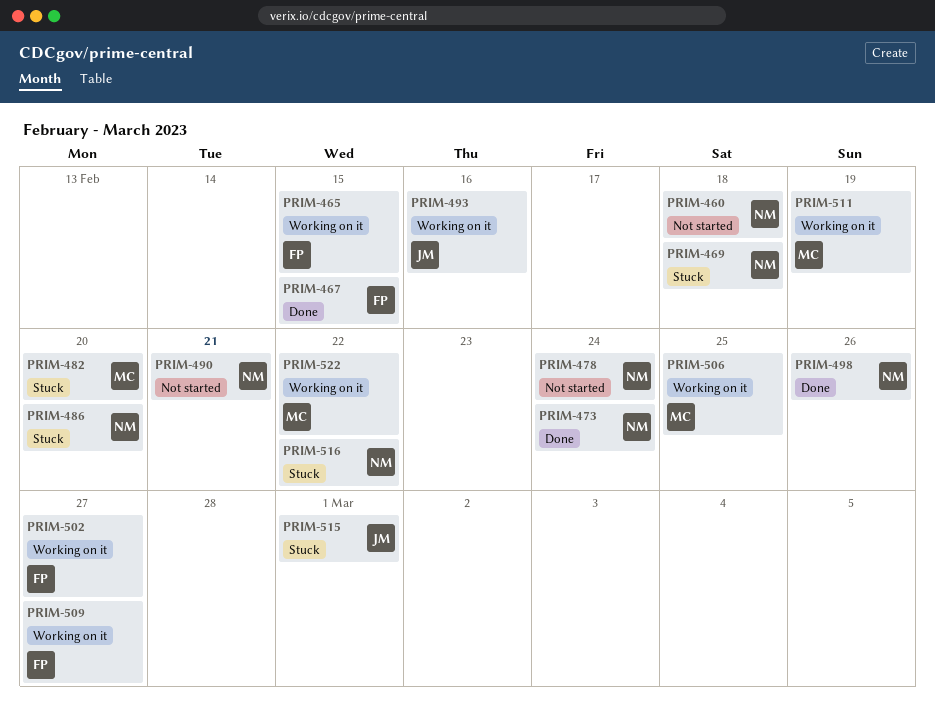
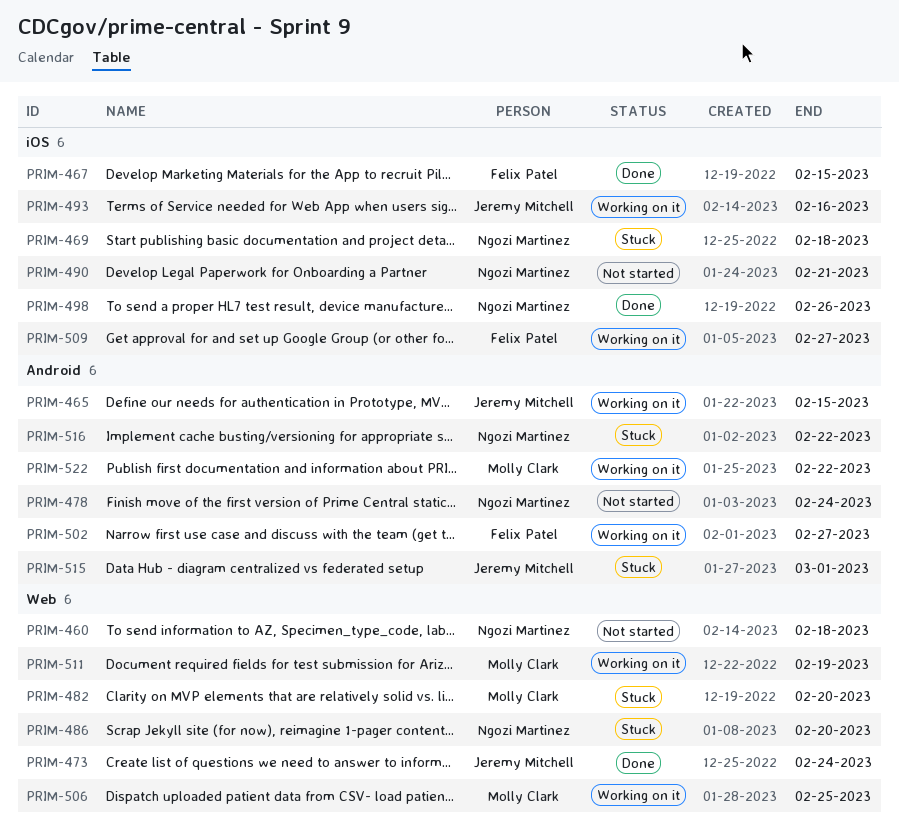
PRIM-465, owner: Felix Patel -> Jeremy Mitchell
PRIM-473, owner: Ngozi Martinez -> Jeremy Mitchell

